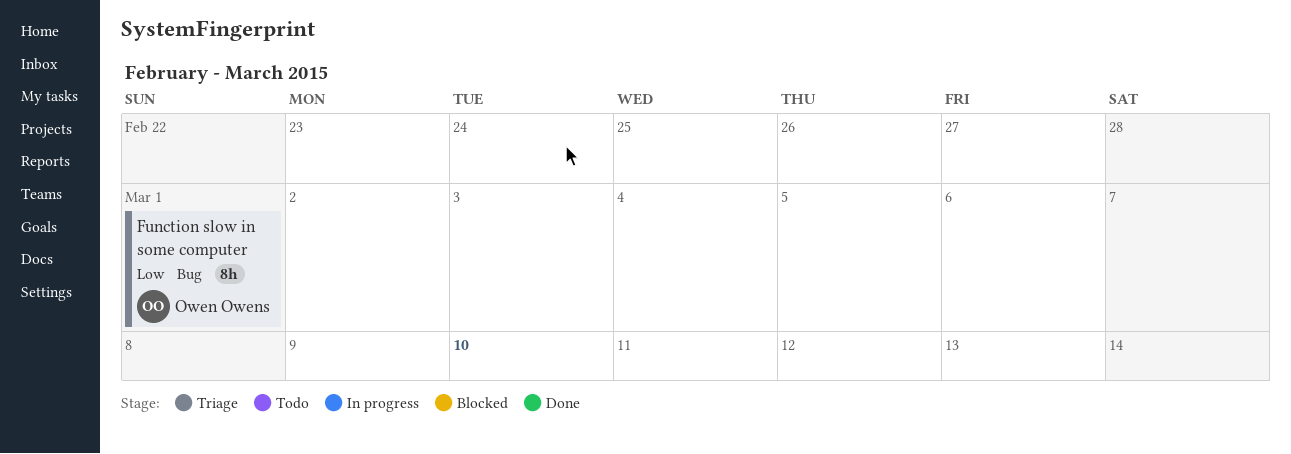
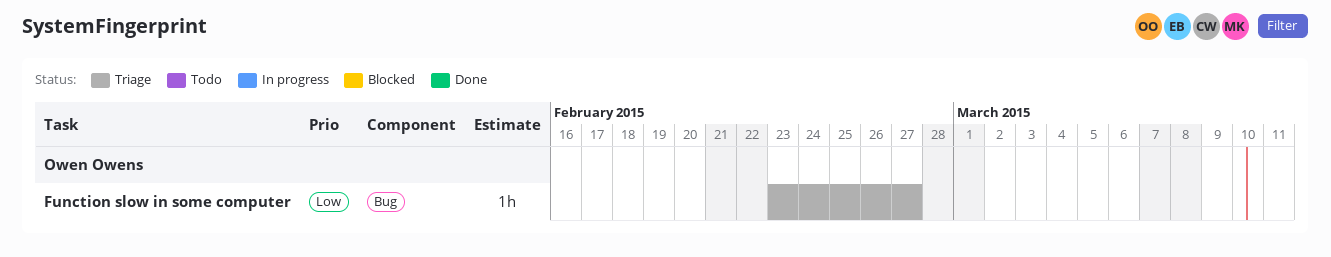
Function slow in some computer, estimate: 8h -> 1h
Function slow in some computer, due: Mar 1 -> Feb 27

